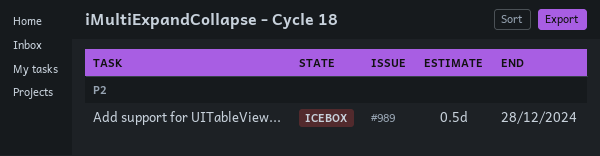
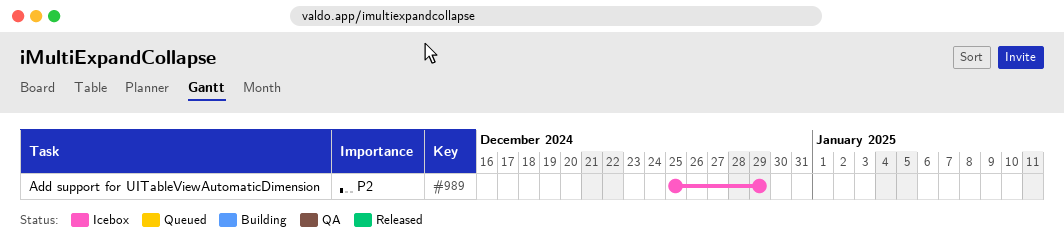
#989, due: Dec 28 -> Dec 29

